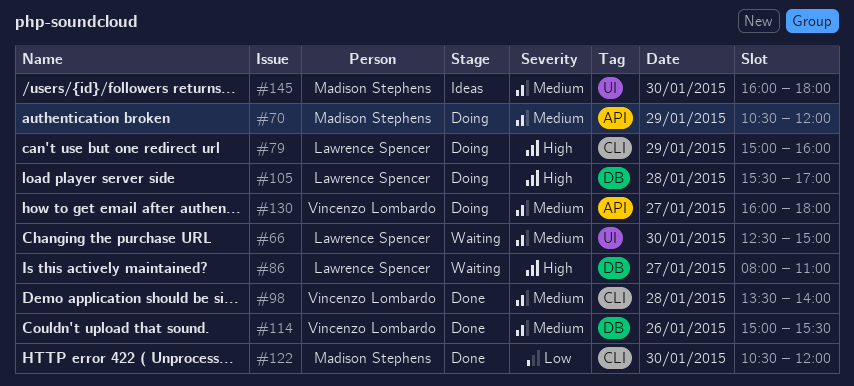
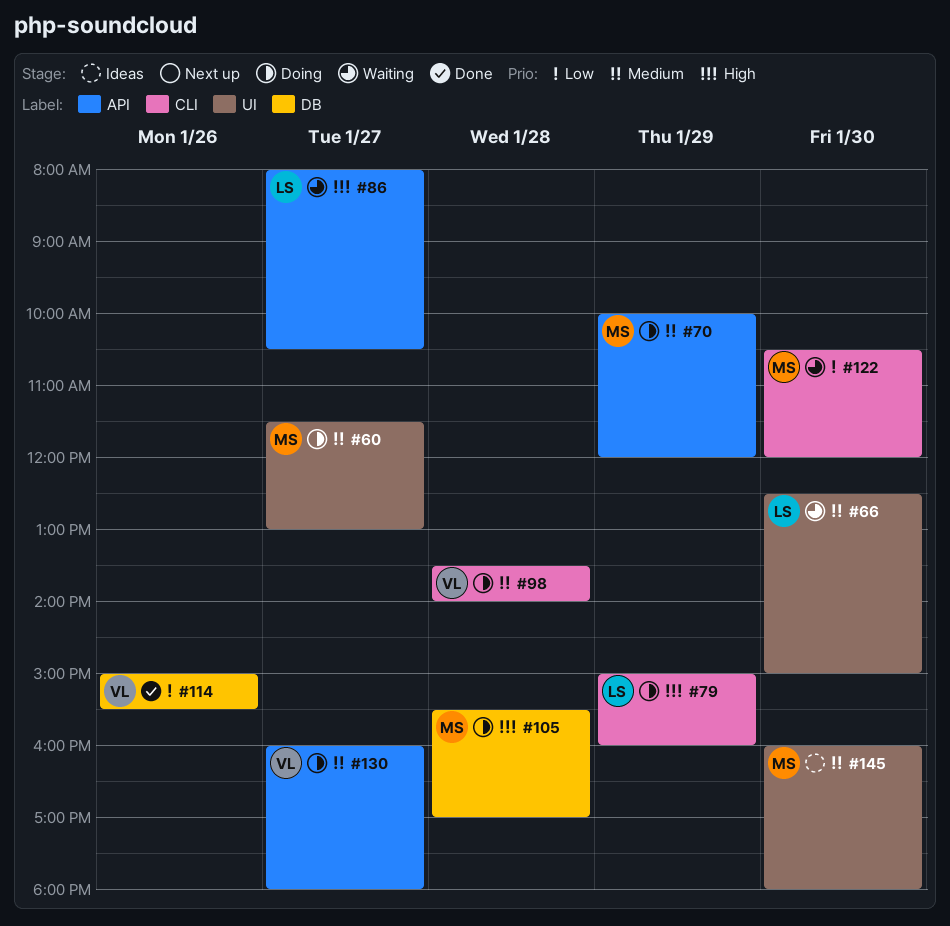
#60: none -> present
#70, begins: 10:30 -> 10:00
#86, label: DB -> API
#86, ends: 11:00 -> 10:30
#98, status: Done -> Doing
#105, owner: Lawrence Spencer -> Madison Stephens
#114, priority: Medium -> Low
#122, status: Done -> Waiting

